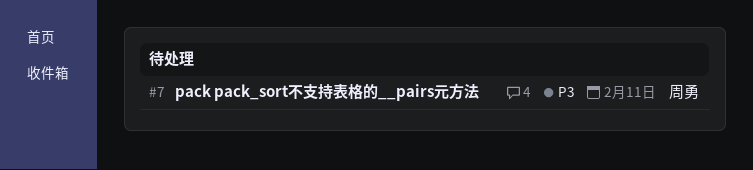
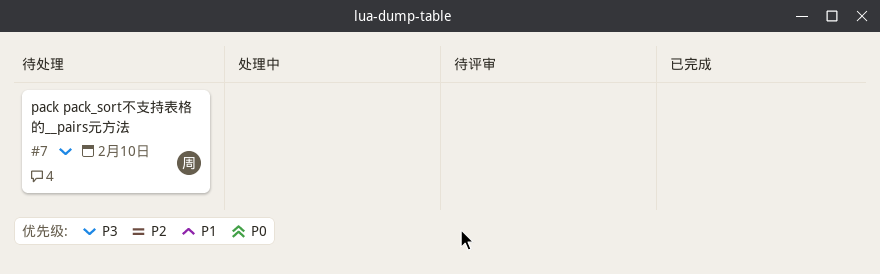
#7, due: Feb 11 -> Feb 10

